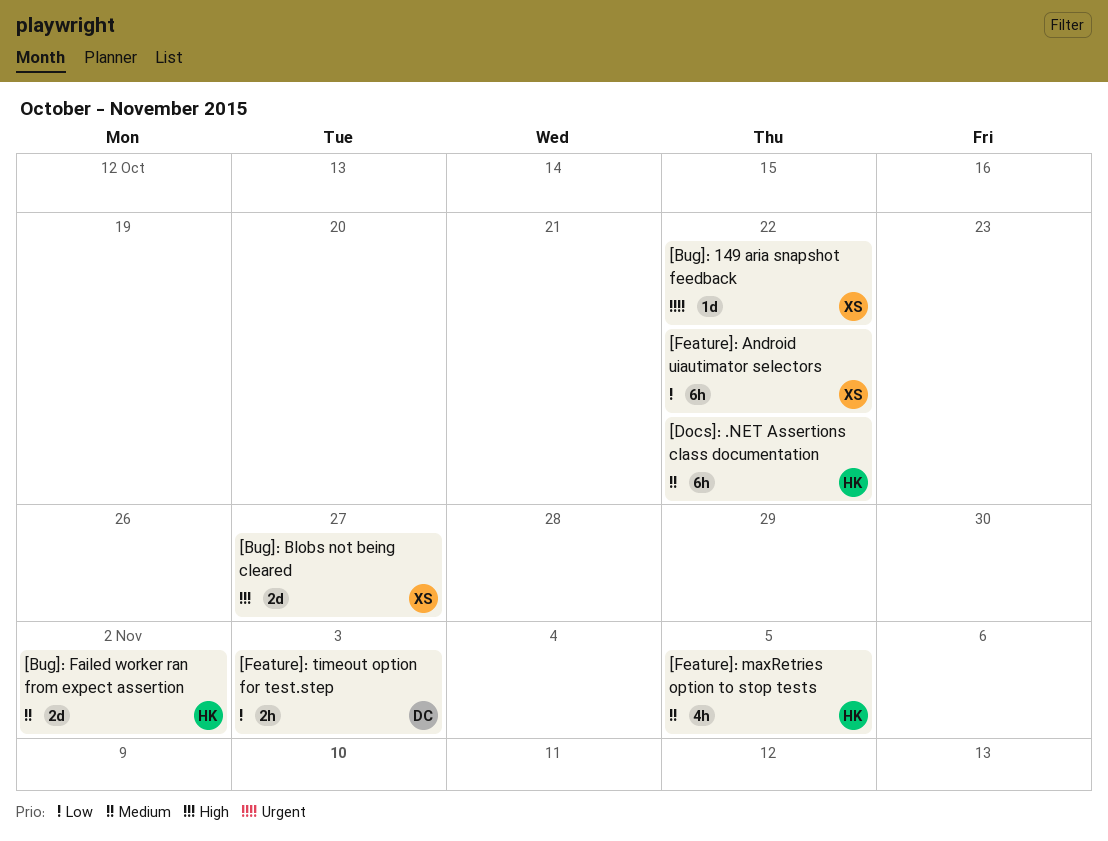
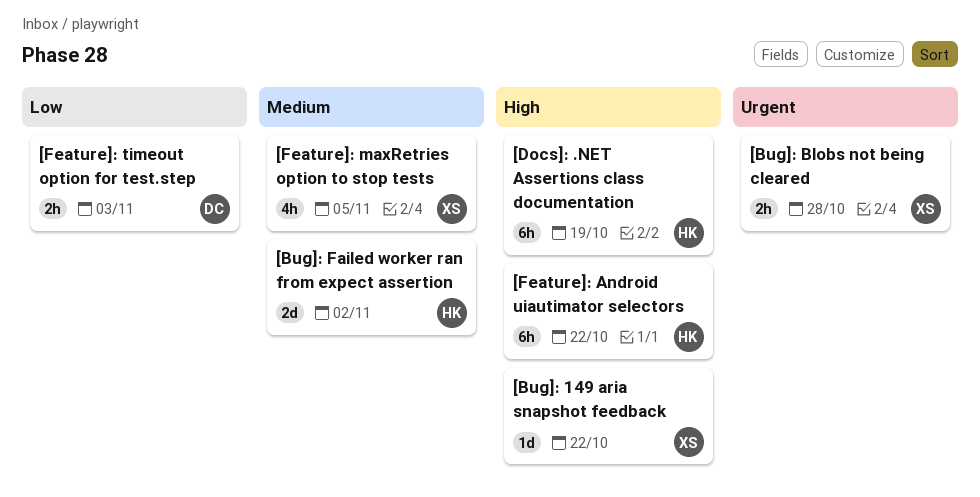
[Bug]: 149 aria snapshot feedback, priority: Urgent -> High
[Bug]: Blobs not being cleared, priority: High -> Urgent
[Bug]: Blobs not being cleared, estimate: 2d -> 2h
[Bug]: Blobs not being cleared, due: Oct 27 -> Oct 28
[Docs]: .NET Assertions class documentation, priority: Medium -> High
[Docs]: .NET Assertions class documentation, due: Oct 22 -> Oct 19
[Feature]: Android uiautimator selectors, owner: XS -> HK
[Feature]: Android uiautimator selectors, priority: Low -> High
[Feature]: maxRetries option to stop tests, owner: HK -> XS

